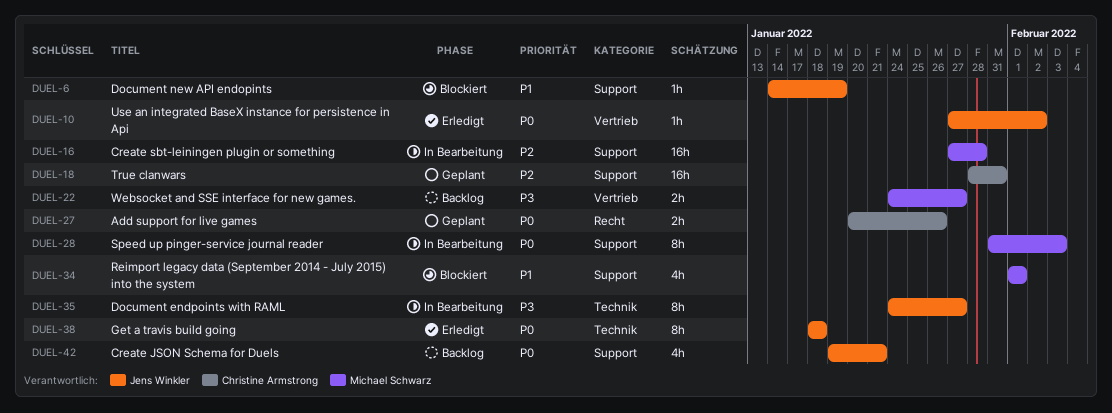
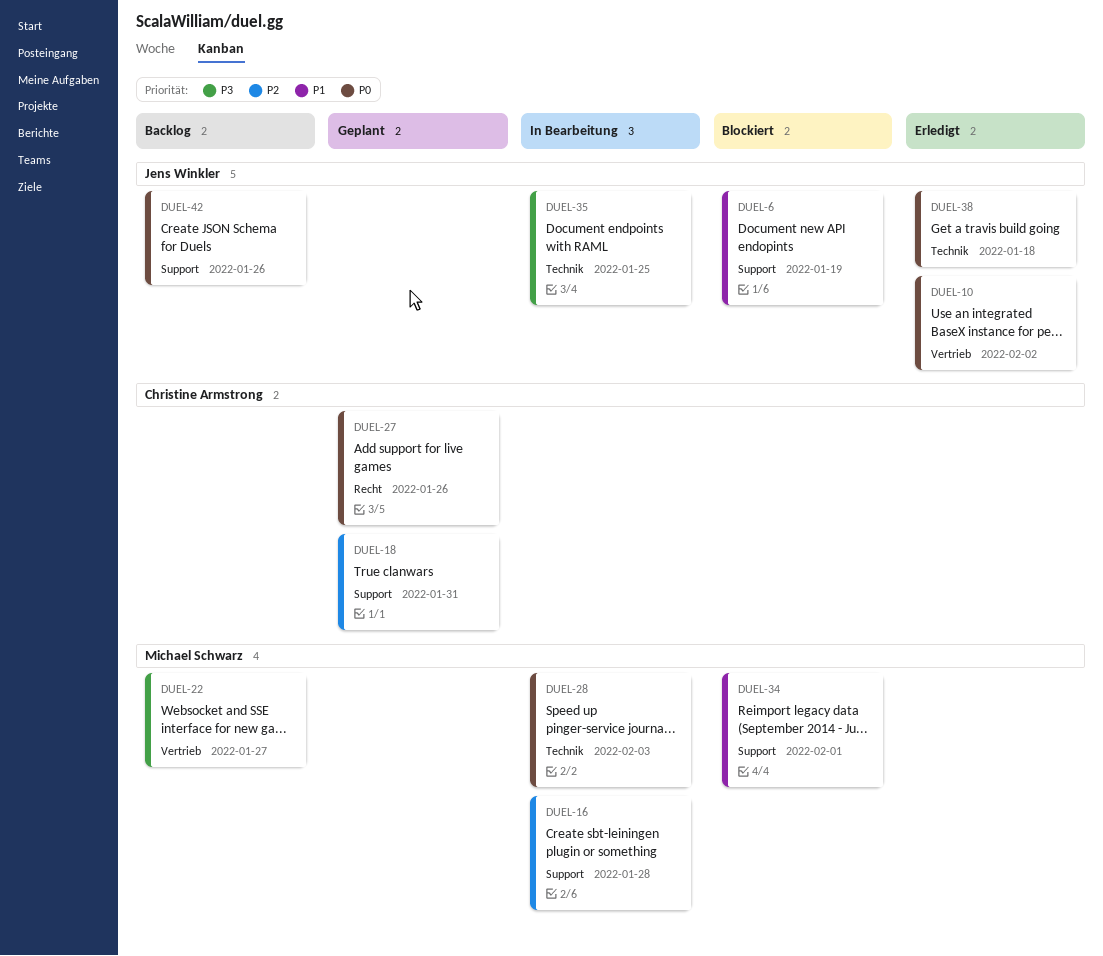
DUEL-28, label: Support -> Technik
DUEL-35, due: Jan 27 -> Jan 25
DUEL-42, due: Jan 21 -> Jan 26

